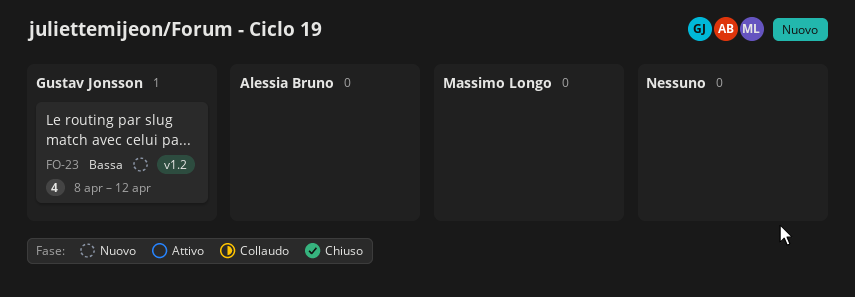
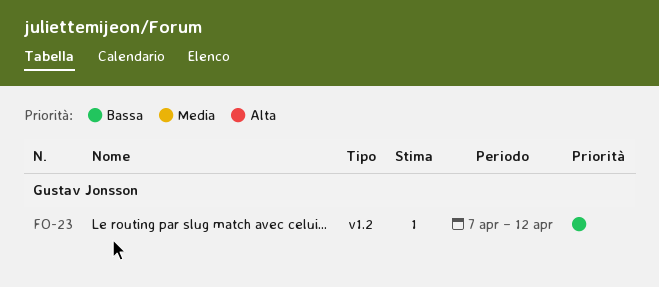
FO-23, estimate: 4 -> 1
FO-23, start: Apr 8 -> Apr 7

